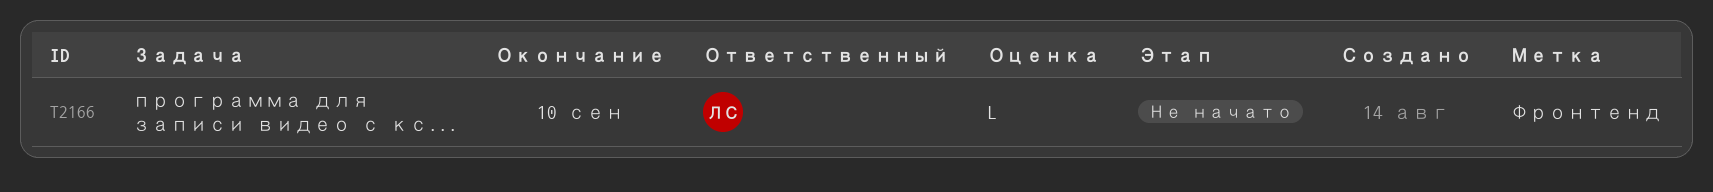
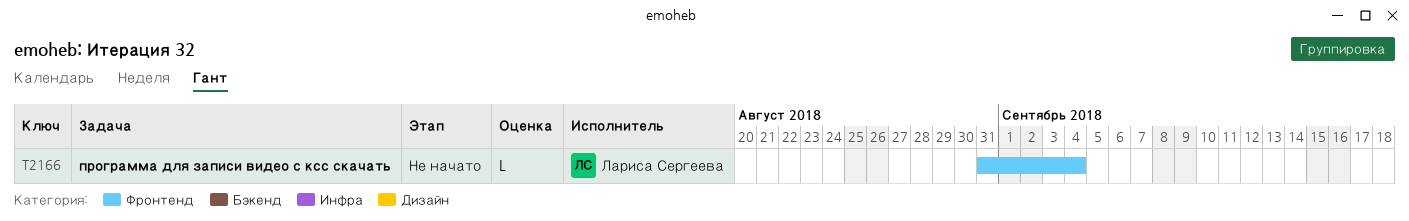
T2166, due: Sep 10 -> Sep 4

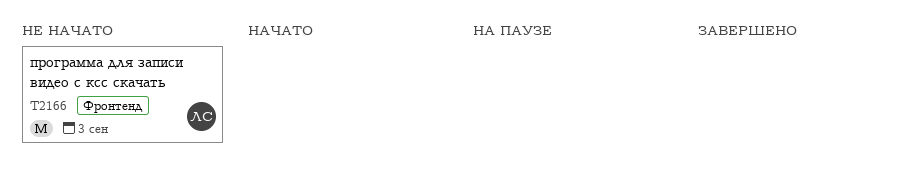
T2166, estimate: L -> M
T2166, due: Sep 4 -> Sep 3

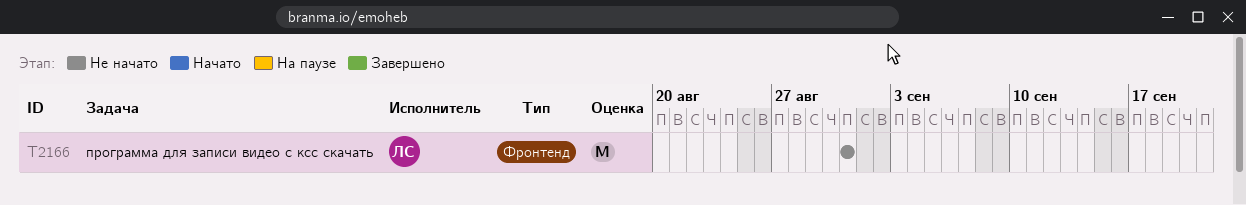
T2166, due: Sep 3 -> Aug 31

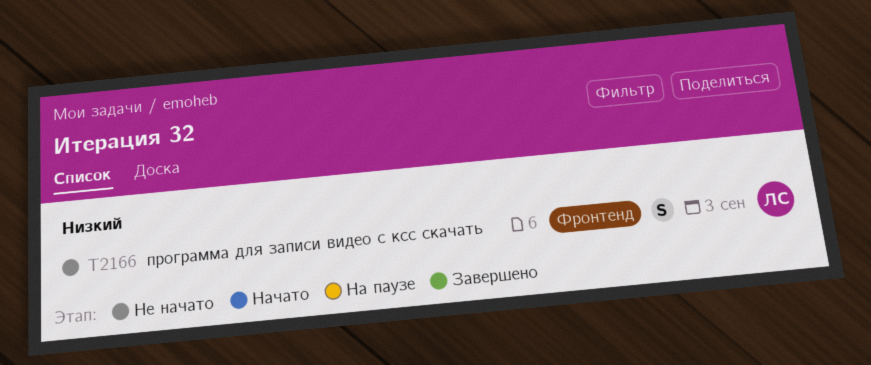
T2166, estimate: M -> S
T2166, due: Aug 31 -> Sep 3

